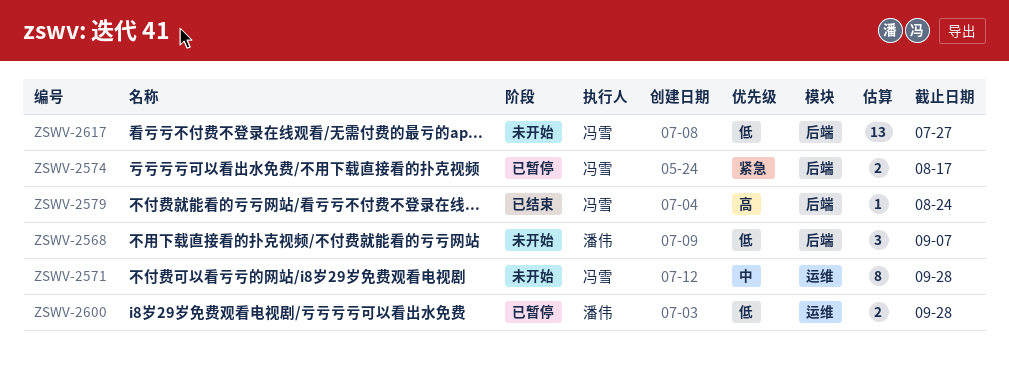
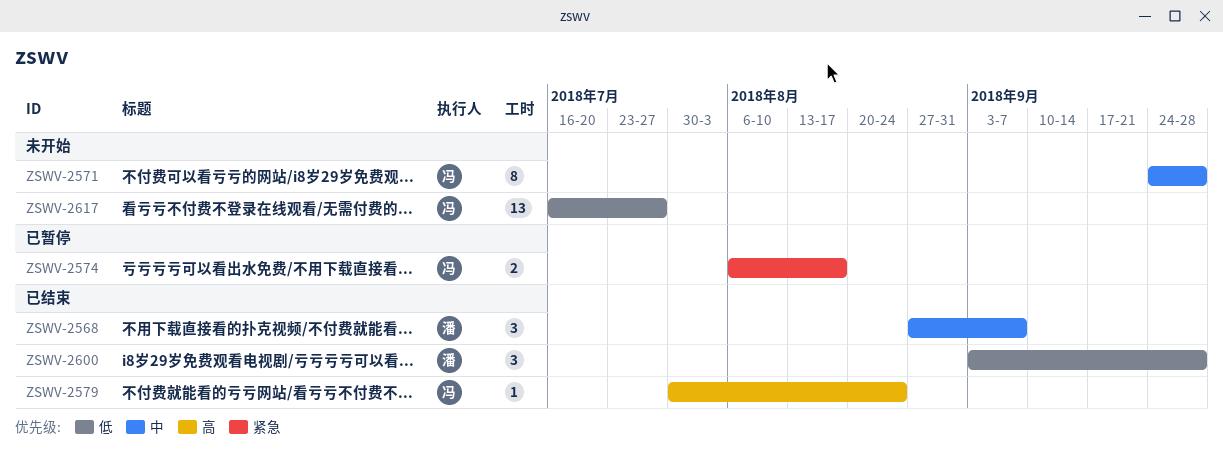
ZSWV-2568, status: 未开始 -> 已结束
ZSWV-2568, priority: 低 -> 中
ZSWV-2600, status: 已暂停 -> 已结束
ZSWV-2600, estimate: 2 -> 3

